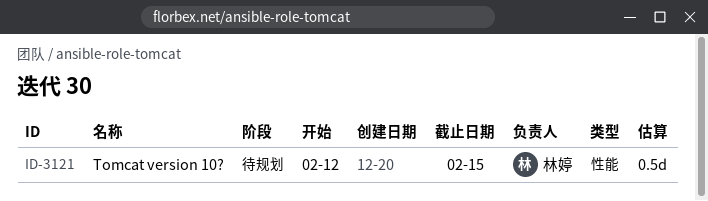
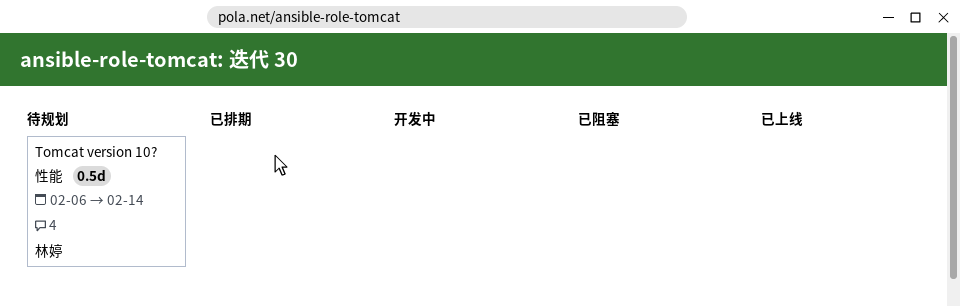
Tomcat version 10?, start: Feb 12 -> Feb 6
Tomcat version 10?, due: Feb 15 -> Feb 14

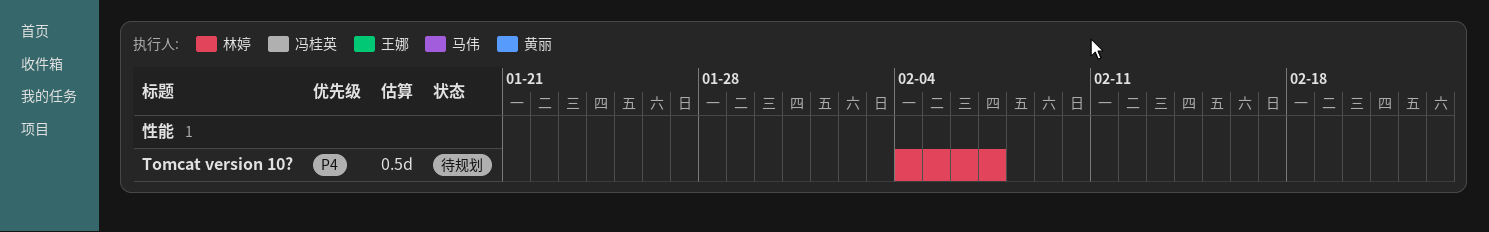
Tomcat version 10?, start: Feb 6 -> Feb 4
Tomcat version 10?, due: Feb 14 -> Feb 7

